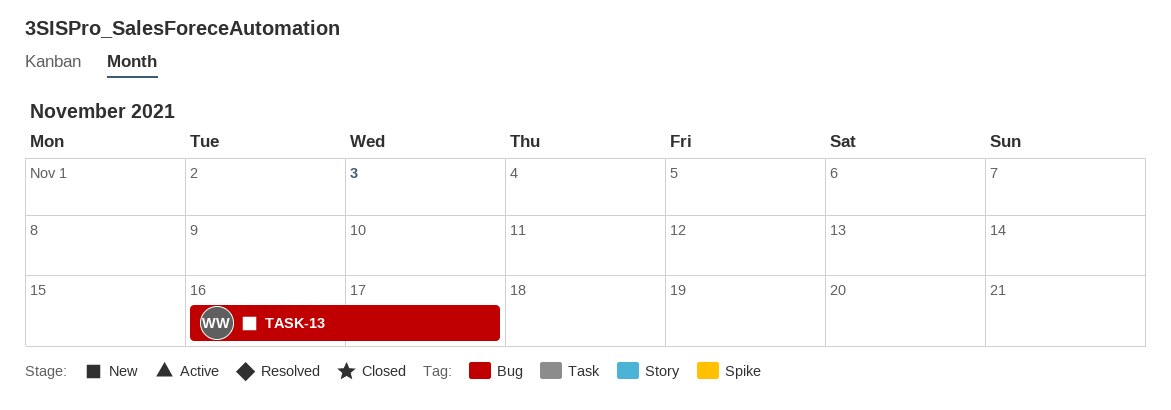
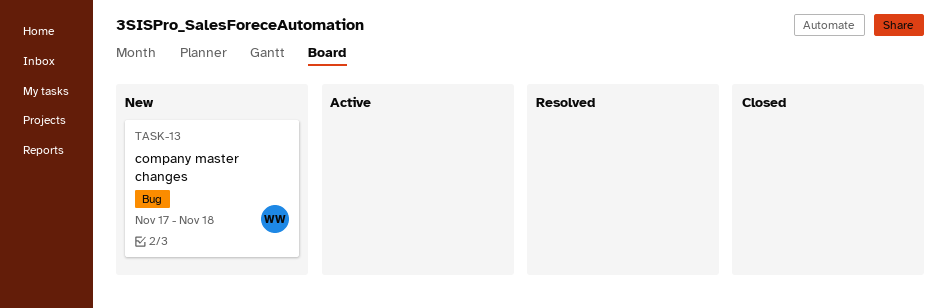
TASK-13, start: Nov 16 -> Nov 17
TASK-13, due: Nov 17 -> Nov 18

